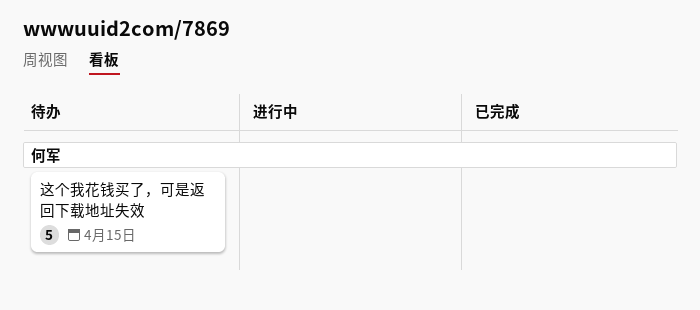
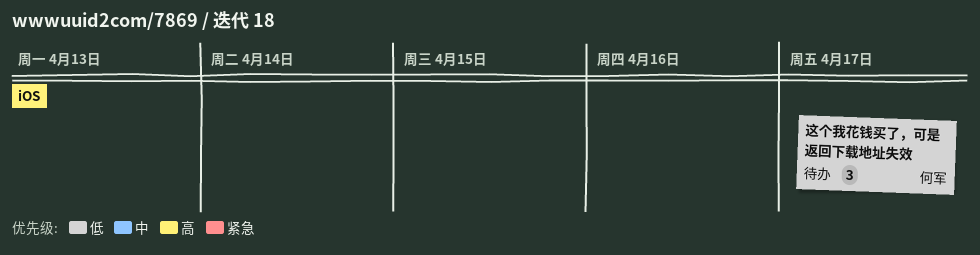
这个我花钱买了，可是返回下载地址失效, estimate: 5 -> 3
这个我花钱买了，可是返回下载地址失效, due: Apr 15 -> Apr 17

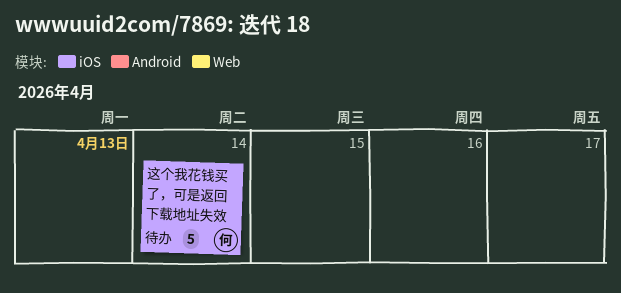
这个我花钱买了，可是返回下载地址失效, estimate: 3 -> 5
这个我花钱买了，可是返回下载地址失效, due: Apr 17 -> Apr 14

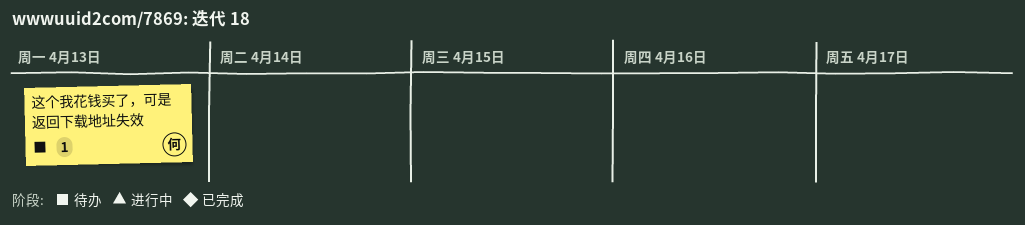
这个我花钱买了，可是返回下载地址失效, estimate: 5 -> 1
这个我花钱买了，可是返回下载地址失效, due: Apr 14 -> Apr 13

